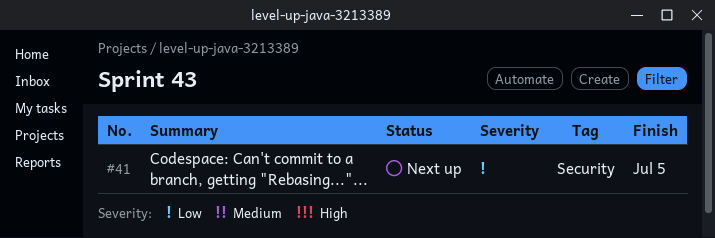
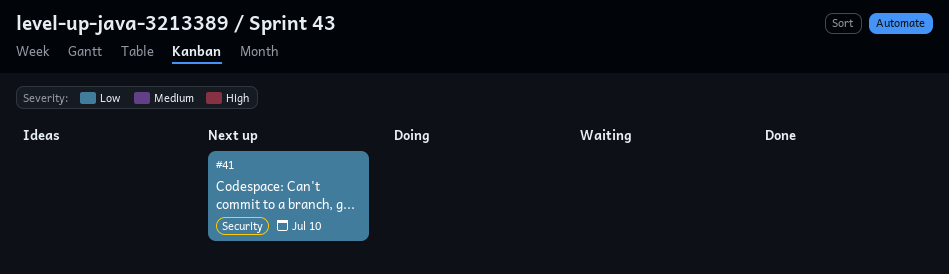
#41, due: Jul 5 -> Jul 10

